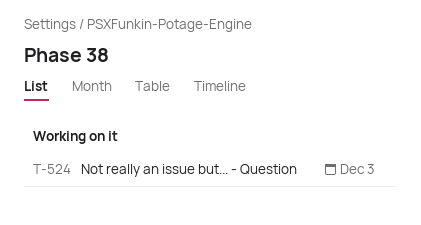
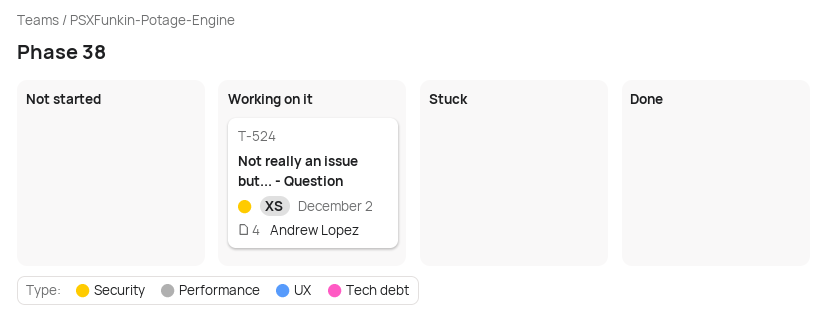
T-524, due: Dec 3 -> Dec 2

